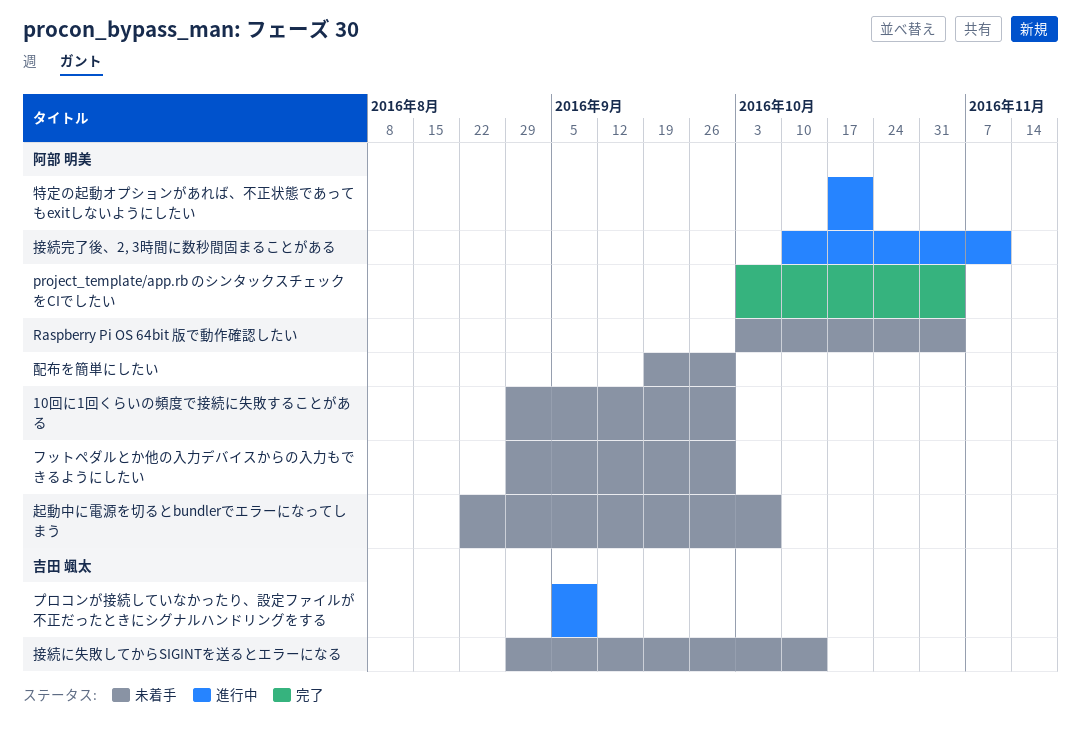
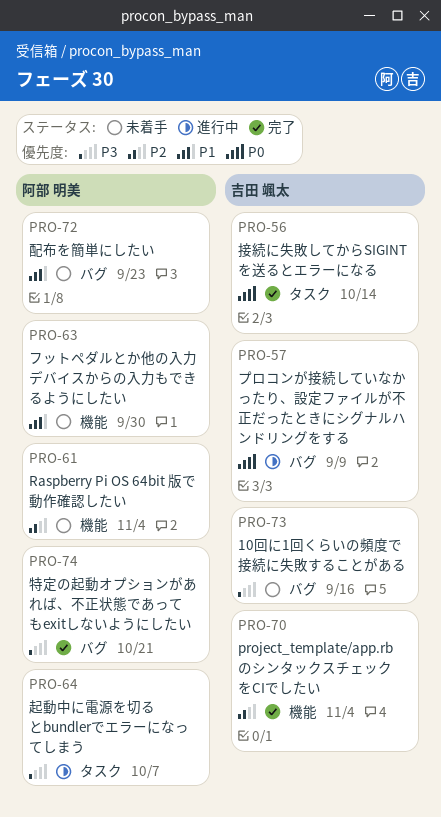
10回に1回くらいの頻度で接続に失敗することがある, owner: 阿部 明美 -> 吉田 颯太
10回に1回くらいの頻度で接続に失敗することがある, due: Sep 30 -> Sep 16
project_template/app.rb のシンタックスチェックをCIでしたい, owner: 阿部 明美 -> 吉田 颯太
接続に失敗してからSIGINTを送るとエラーになる, status: 未着手 -> 完了
接続完了後、2, 3時間に数秒間固まることがある: present -> none
特定の起動オプションがあれば、不正状態であってもexitしないようにしたい, status: 進行中 -> 完了
起動中に電源を切るとbundlerでエラーになってしまう, status: 未着手 -> 進行中
配布を簡単にしたい, due: Sep 30 -> Sep 23

